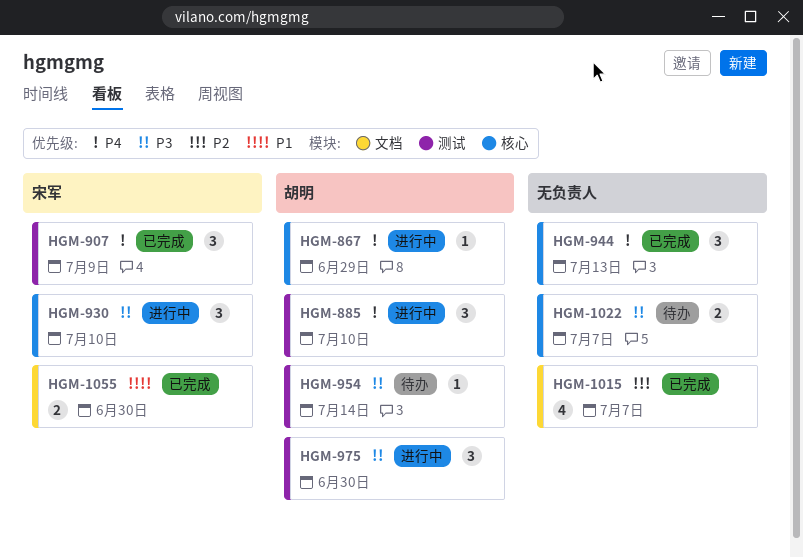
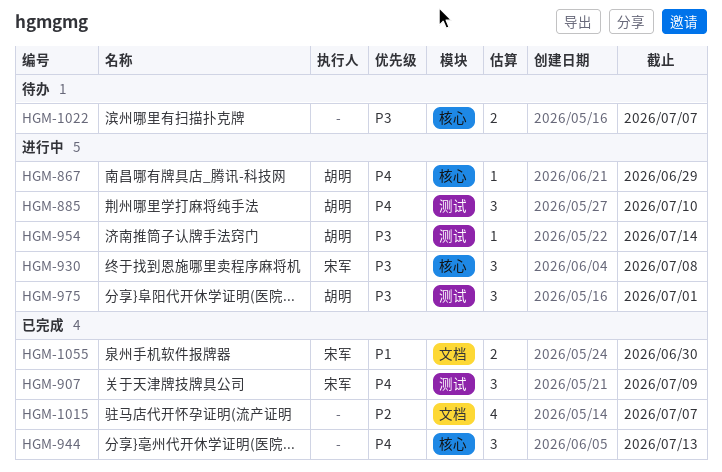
HGM-930, due: Jul 10 -> Jul 8
HGM-954, status: 待办 -> 进行中
HGM-975, due: Jun 30 -> Jul 1

